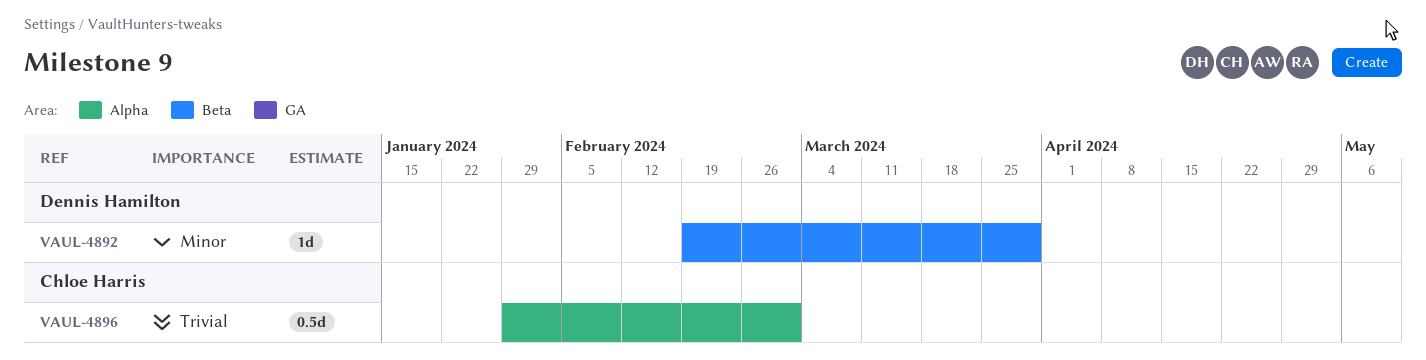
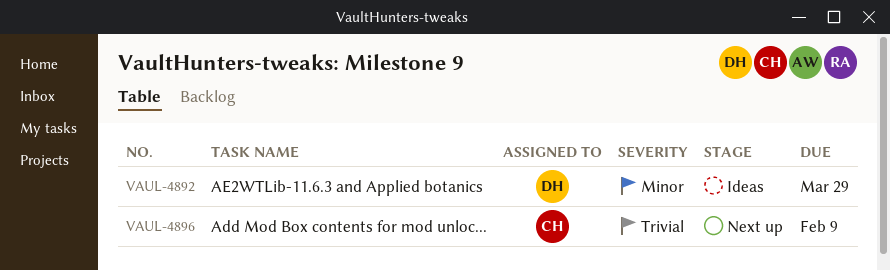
VAUL-4896, due: Mar 1 -> Feb 9

